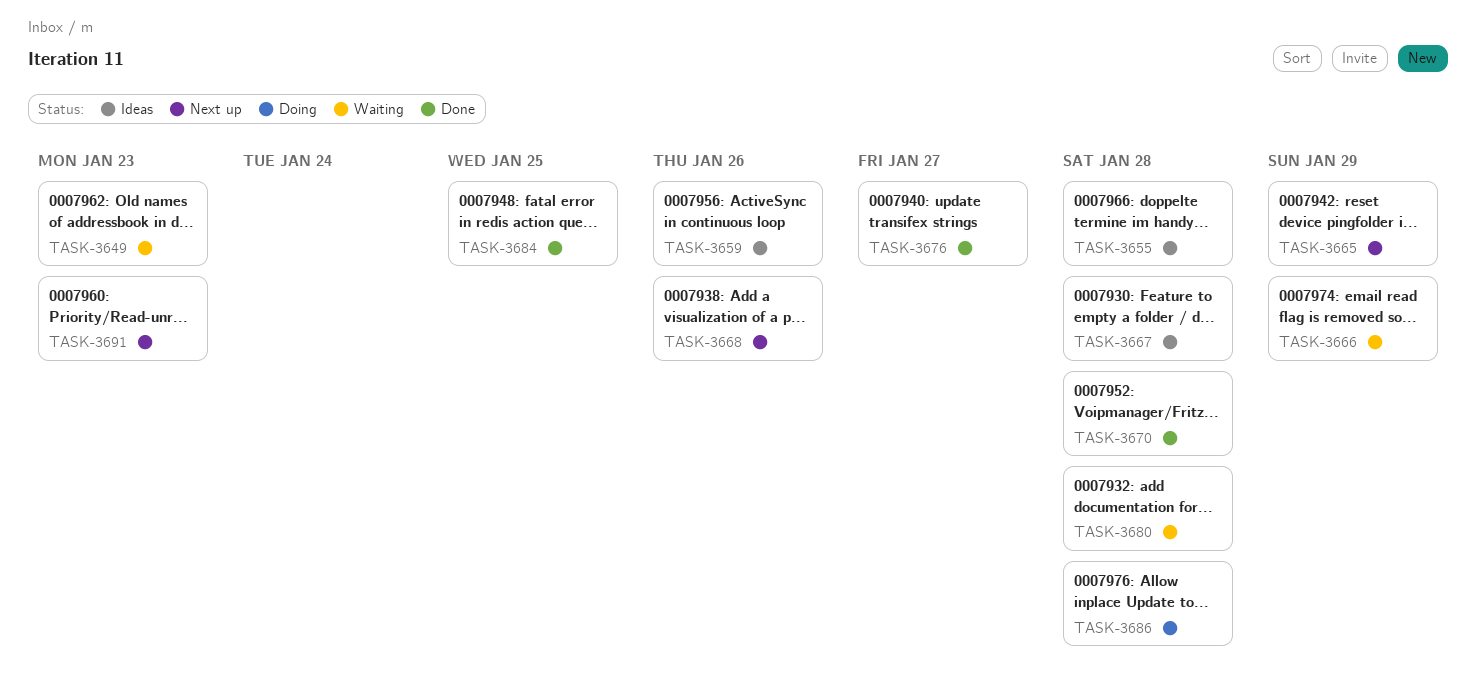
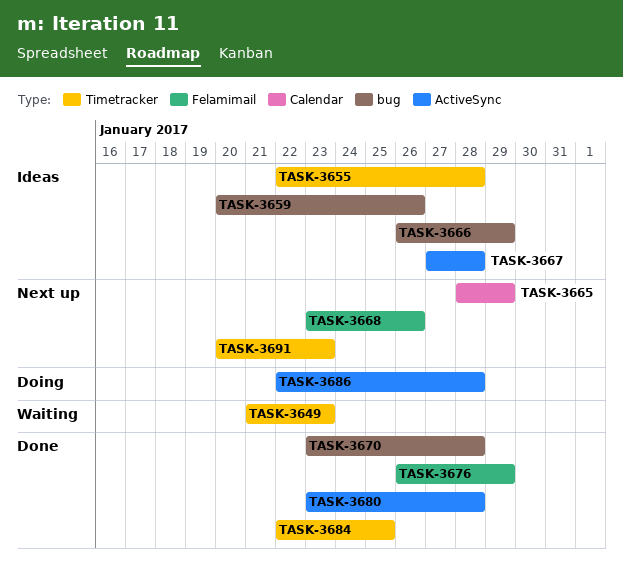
TASK-3666, status: Waiting -> Ideas
TASK-3676, due: Jan 27 -> Jan 29
TASK-3680, status: Waiting -> Done

